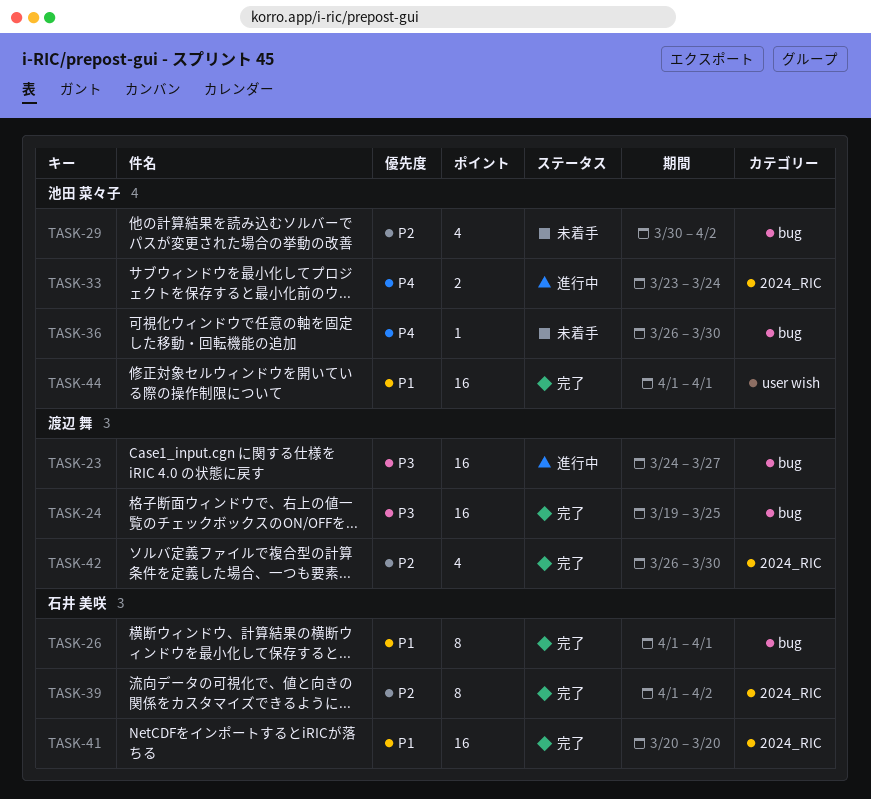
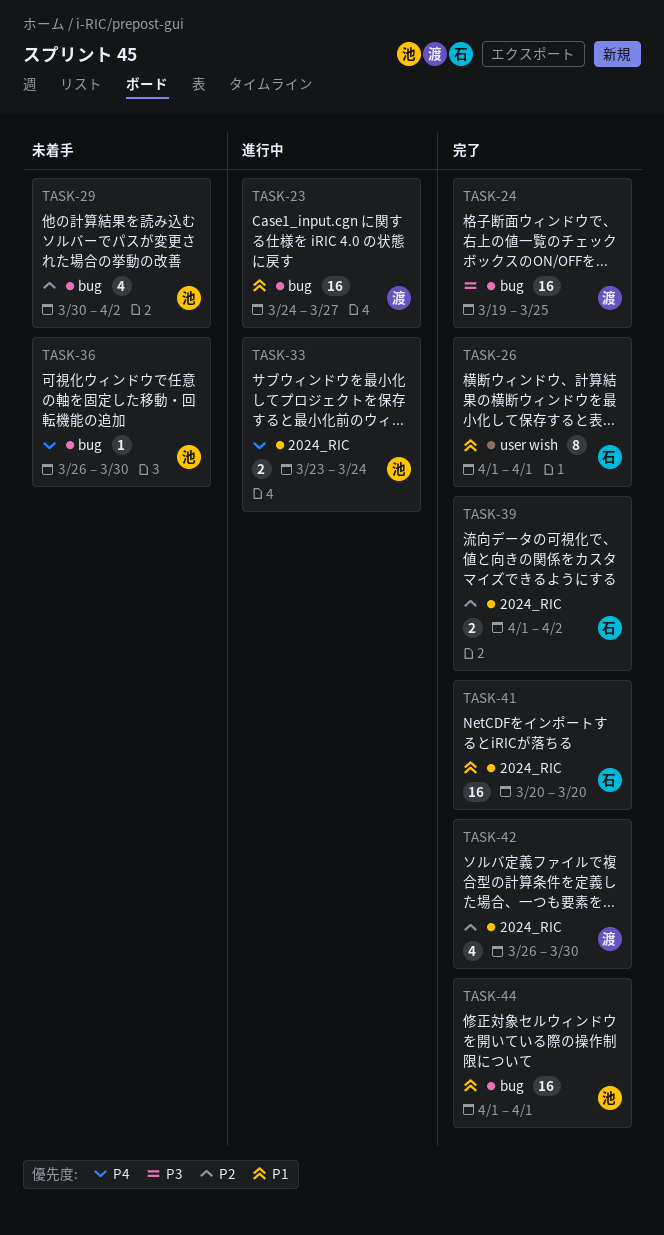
TASK-23, priority: P3 -> P1
TASK-26, label: bug -> user wish
TASK-39, estimate: 8 -> 2
TASK-44, label: user wish -> bug

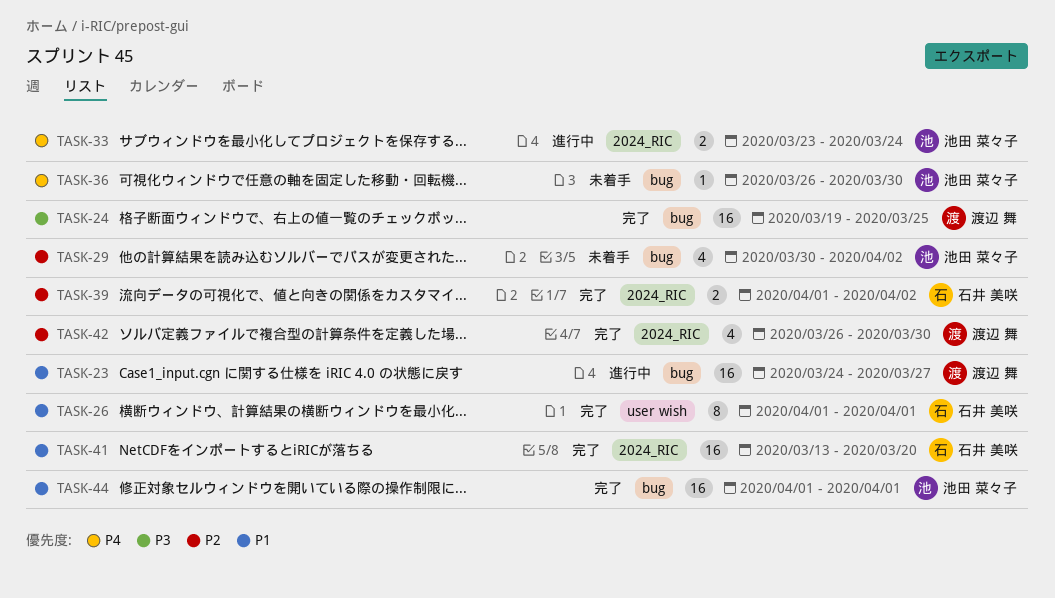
TASK-41, start: Mar 20 -> Mar 13

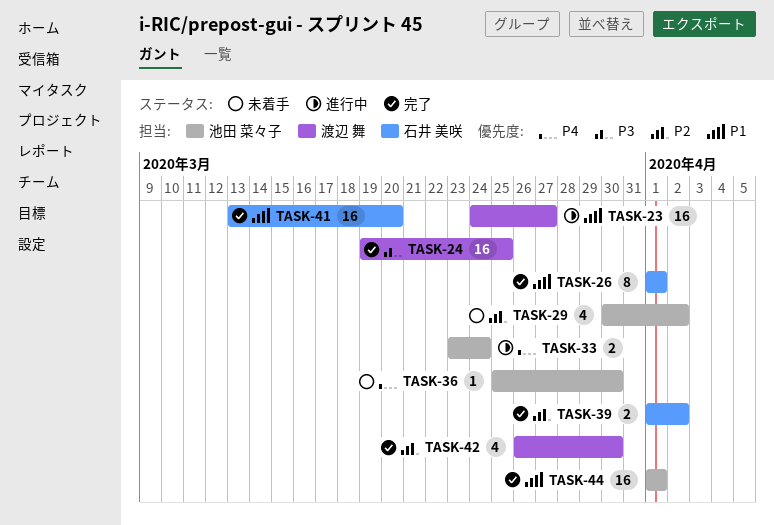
TASK-36, start: Mar 26 -> Mar 25

